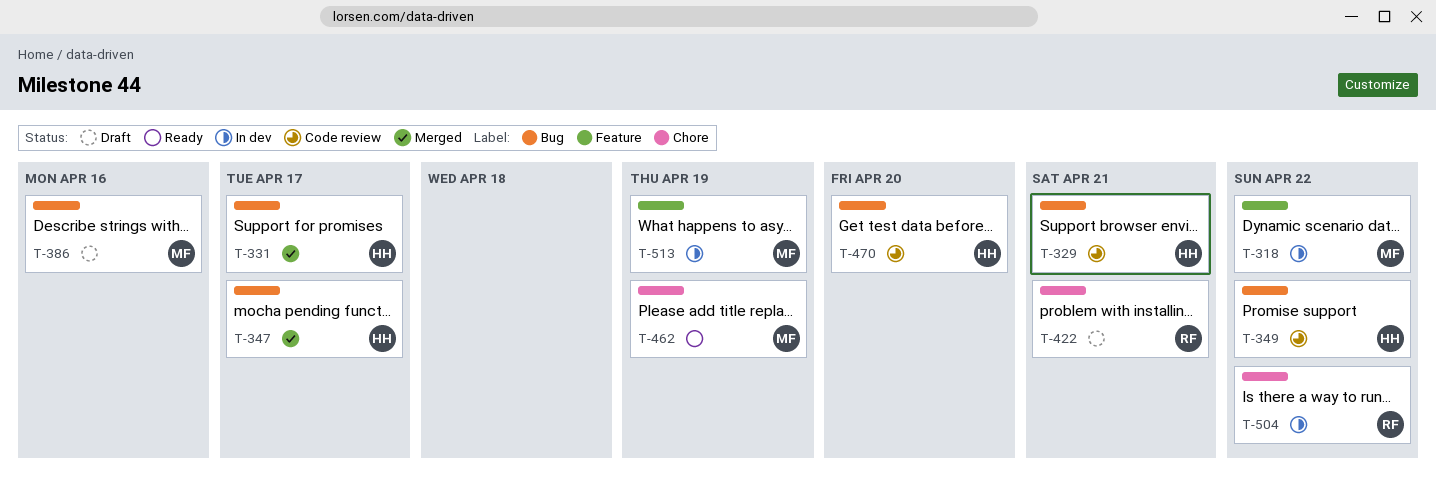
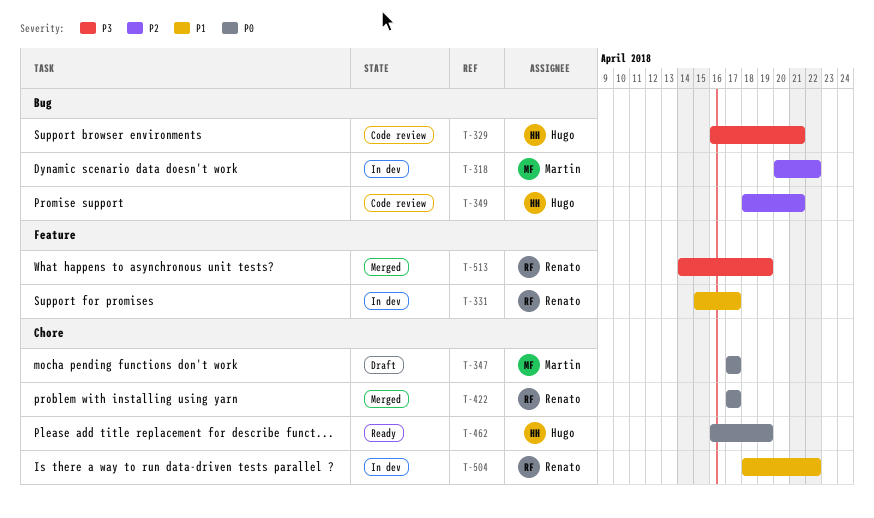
T-318, label: Feature -> Bug
T-331, status: Merged -> In dev
T-331, owner: Hugo -> Renato
T-331, label: Bug -> Feature
T-347, status: Merged -> Draft
T-347, owner: Hugo -> Martin
T-347, label: Bug -> Chore
T-349, due: Apr 22 -> Apr 21
T-386: present -> none
T-422, status: Draft -> Merged
T-422, due: Apr 21 -> Apr 17
T-462, owner: Martin -> Hugo
T-470: present -> none
T-513, status: In dev -> Merged
T-513, owner: Martin -> Renato

